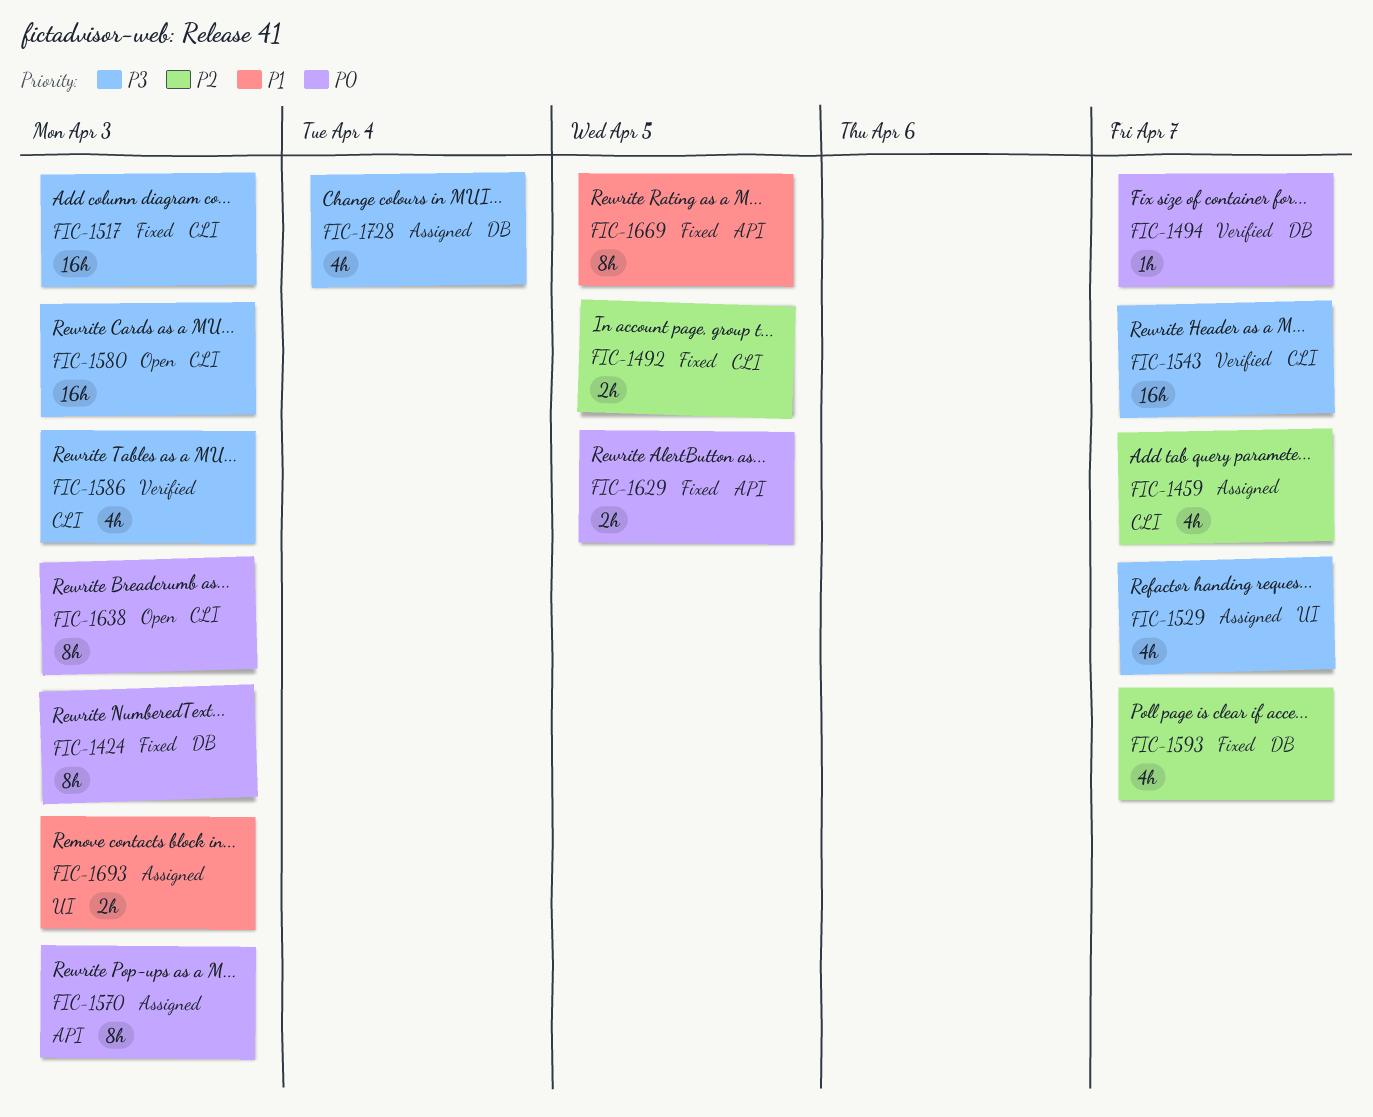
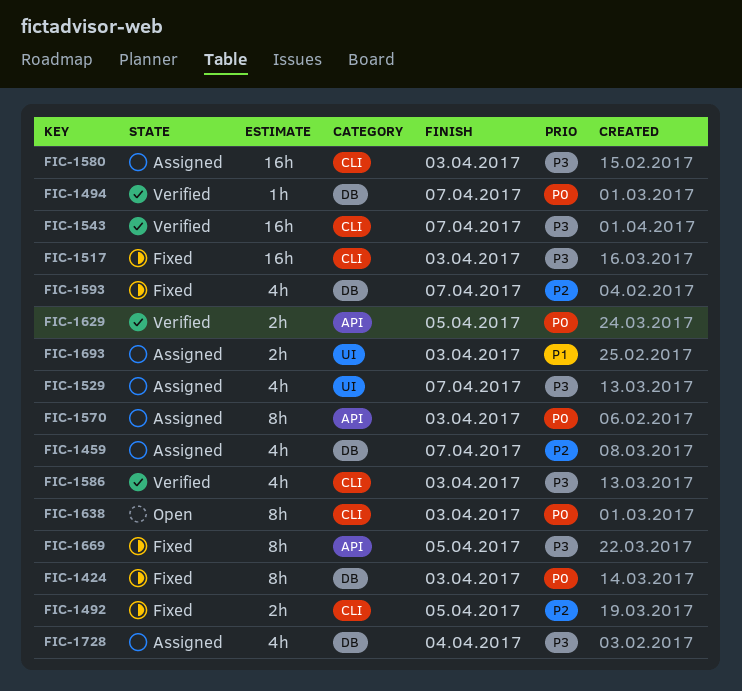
FIC-1459, label: CLI -> DB
FIC-1580, status: Open -> Assigned
FIC-1629, status: Fixed -> Verified
FIC-1669, priority: P1 -> P3

